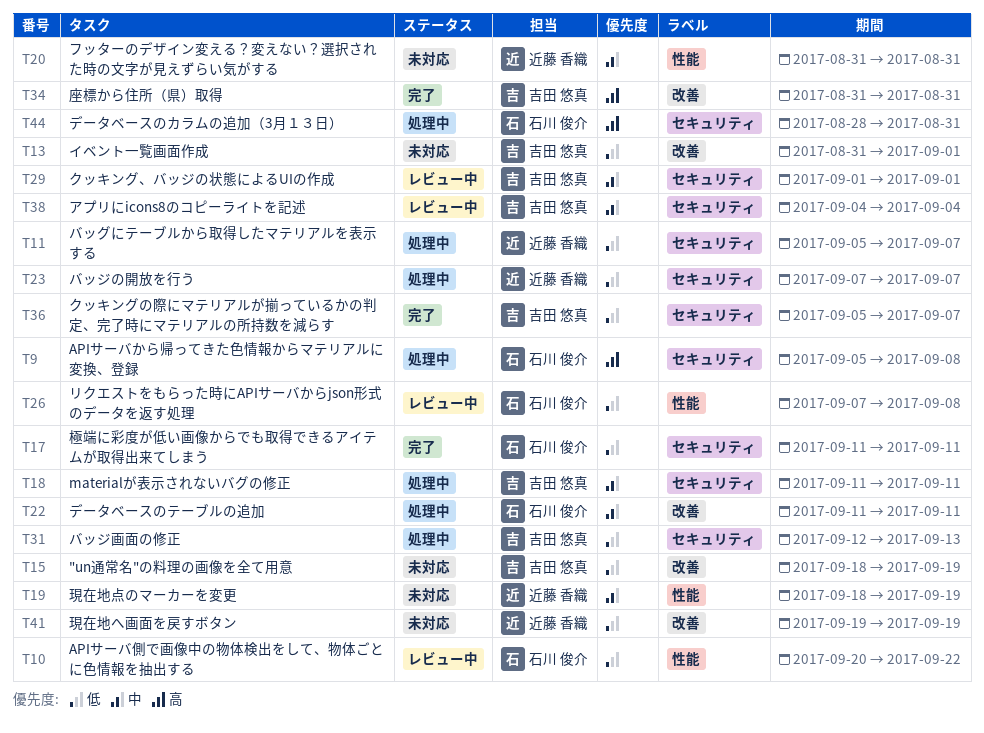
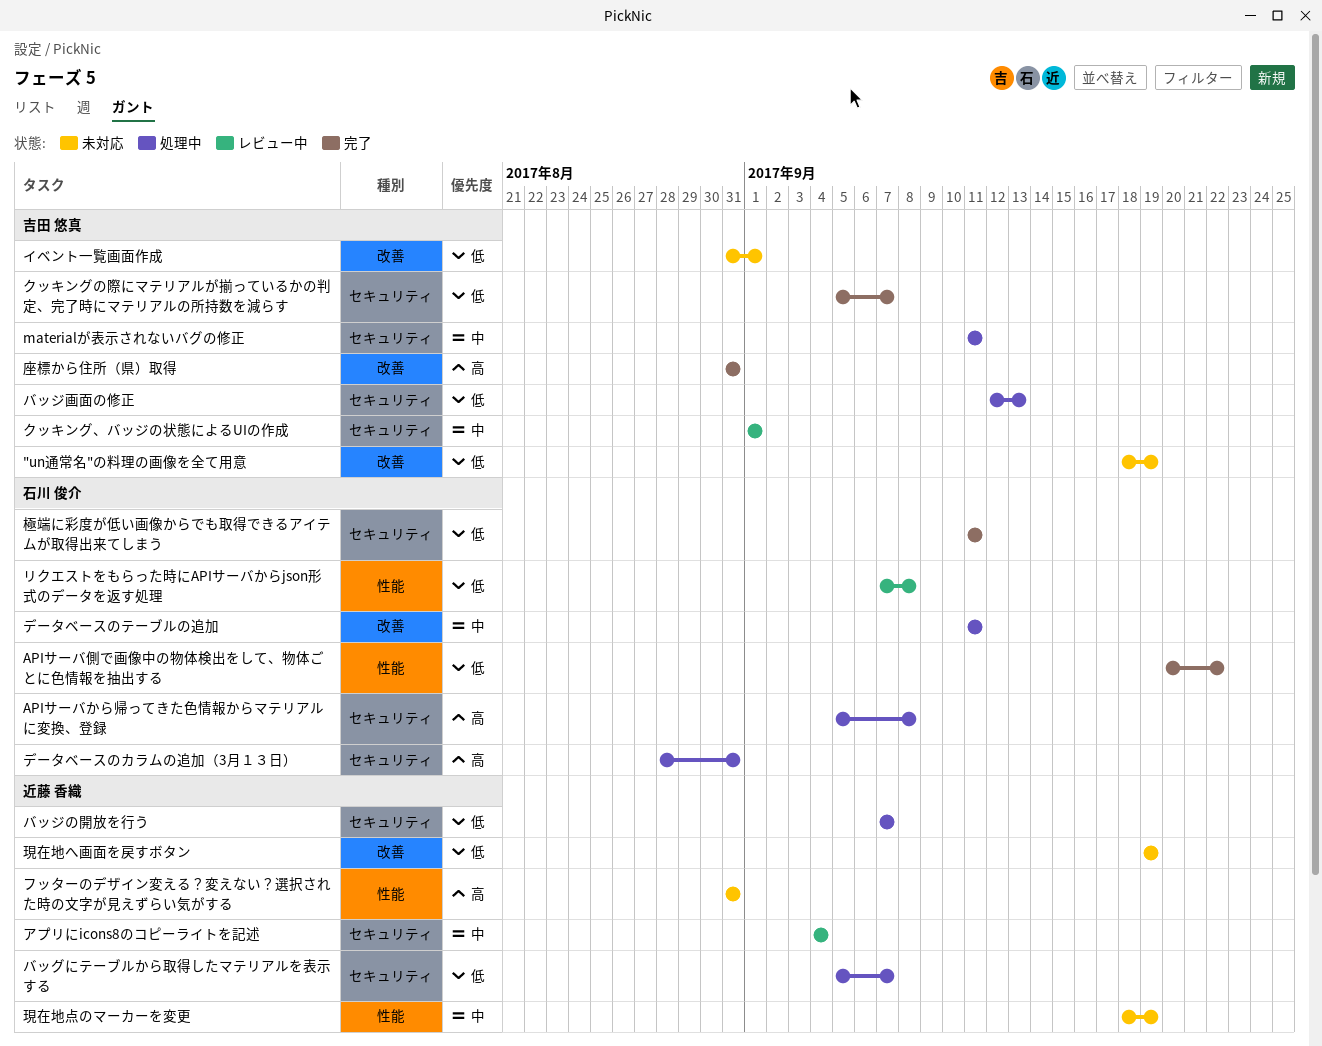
APIサーバ側で画像中の物体検出をして、物体ごとに色情報を抽出する, status: レビュー中 -> 完了
アプリにicons8のコピーライトを記述, owner: 吉田 悠真 -> 近藤 香織
フッターのデザイン変える？変えない？選択された時の文字が見えずらい気がする, priority: 中 -> 高

